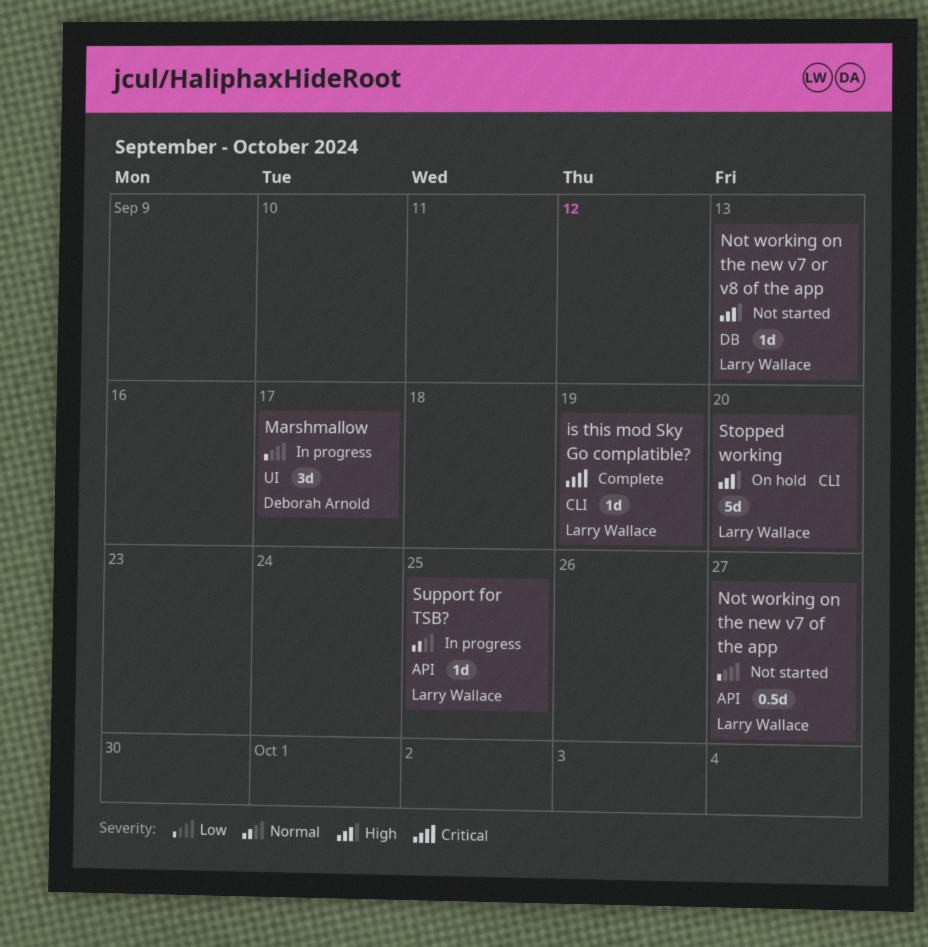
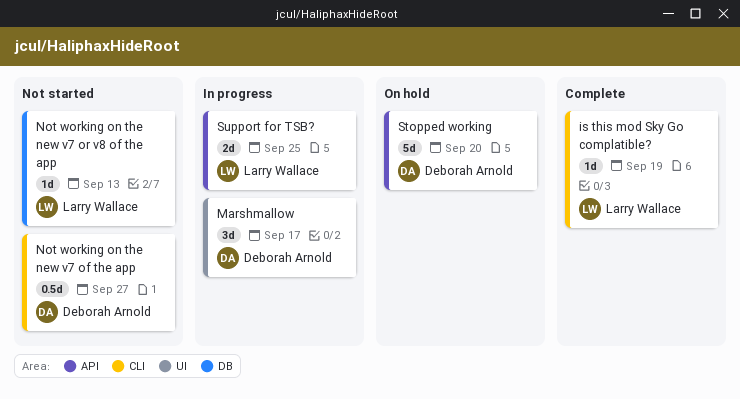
Not working on the new v7 of the app, owner: Larry Wallace -> Deborah Arnold
Not working on the new v7 of the app, label: API -> CLI
Stopped working, owner: Larry Wallace -> Deborah Arnold
Stopped working, label: CLI -> API
Support for TSB?, estimate: 1d -> 2d

